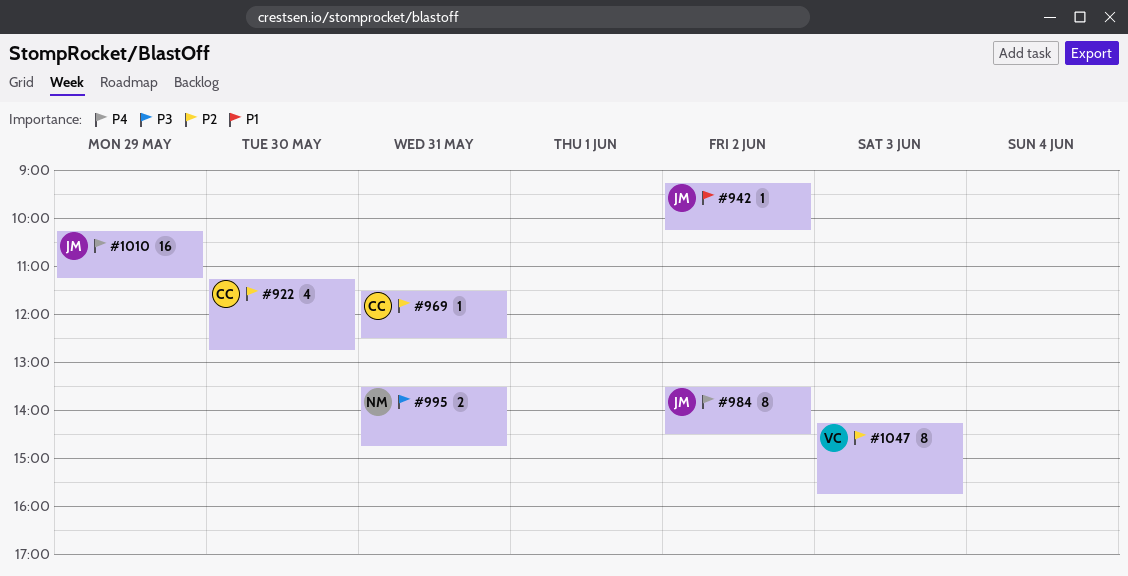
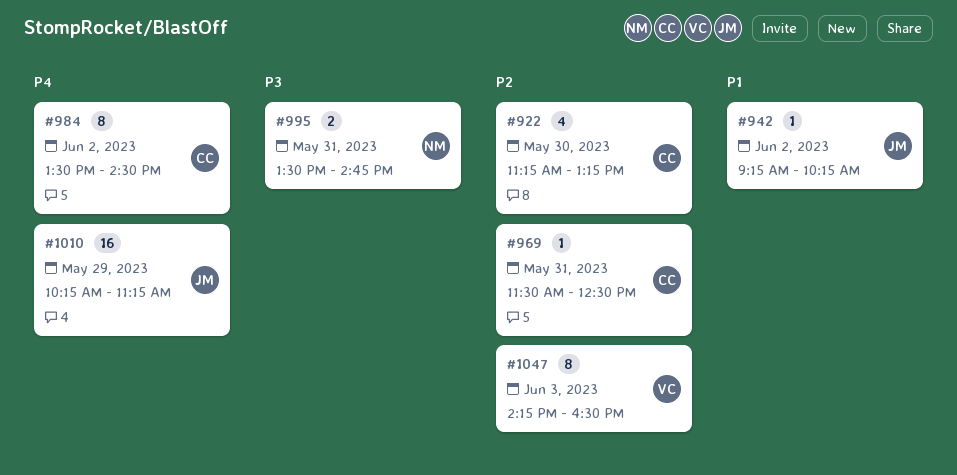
#922, ends: 12:45 -> 13:15
#984, owner: JM -> CC
#1047, ends: 15:45 -> 16:30

